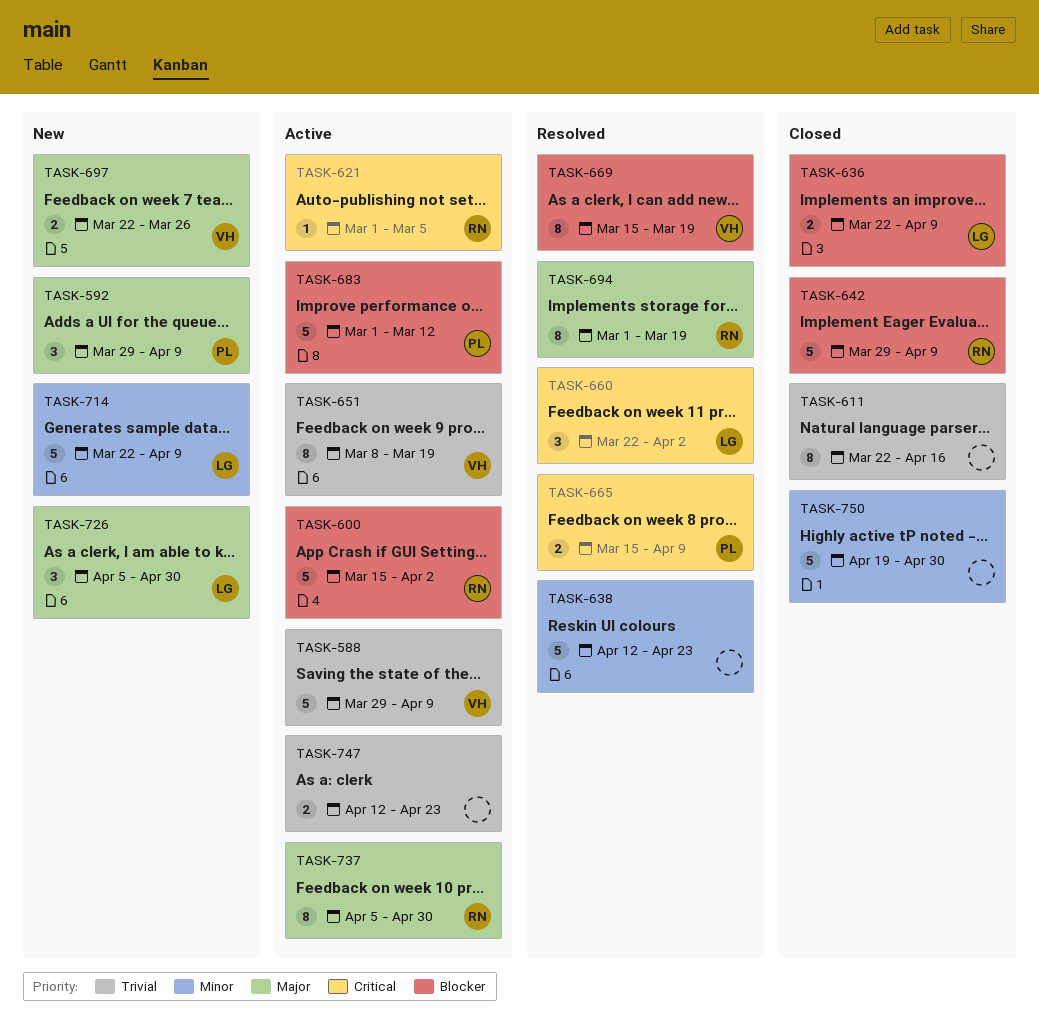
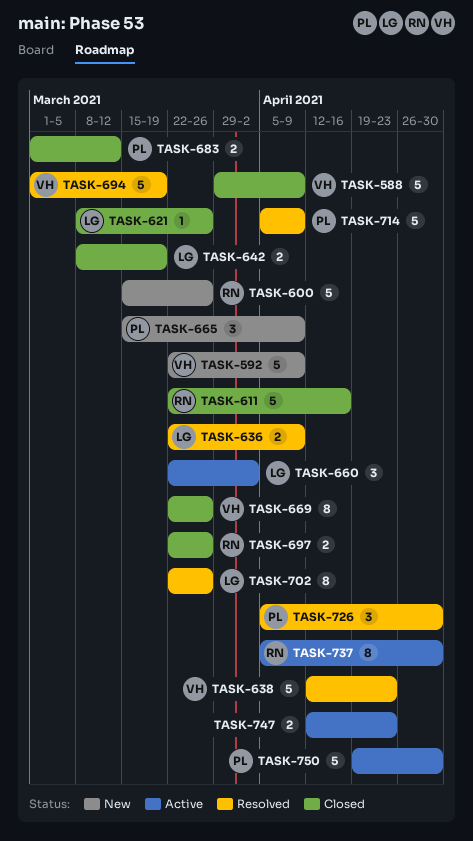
TASK-588, status: Active -> Closed
TASK-592, owner: PL -> VH
TASK-592, estimate: 3 -> 5
TASK-592, start: Mar 29 -> Mar 22
TASK-600, status: Active -> New
TASK-600, due: Apr 2 -> Mar 26
TASK-611, owner: none -> RN
TASK-611, estimate: 8 -> 5
TASK-621, status: Active -> Closed
TASK-621, owner: RN -> LG
TASK-621, start: Mar 1 -> Mar 8
TASK-621, due: Mar 5 -> Mar 26
TASK-636, status: Closed -> Resolved
TASK-638, owner: none -> VH
TASK-642, owner: RN -> LG
TASK-642, estimate: 5 -> 2
TASK-642, start: Mar 29 -> Mar 8
TASK-642, due: Apr 9 -> Mar 19
TASK-651: present -> none
TASK-660, status: Resolved -> Active
TASK-665, status: Resolved -> New
TASK-665, estimate: 2 -> 3
TASK-669, status: Resolved -> Closed
TASK-669, start: Mar 15 -> Mar 22
TASK-669, due: Mar 19 -> Mar 26
TASK-683, status: Active -> Closed
TASK-683, estimate: 5 -> 2
TASK-694, owner: RN -> VH
TASK-694, estimate: 8 -> 5
TASK-697, status: New -> Closed
TASK-697, owner: VH -> RN
TASK-702: none -> present
TASK-714, status: New -> Resolved
TASK-714, owner: LG -> PL
TASK-714, start: Mar 22 -> Apr 5
TASK-726, status: New -> Resolved
TASK-726, owner: LG -> PL
TASK-750, status: Closed -> Active
TASK-750, owner: none -> PL

